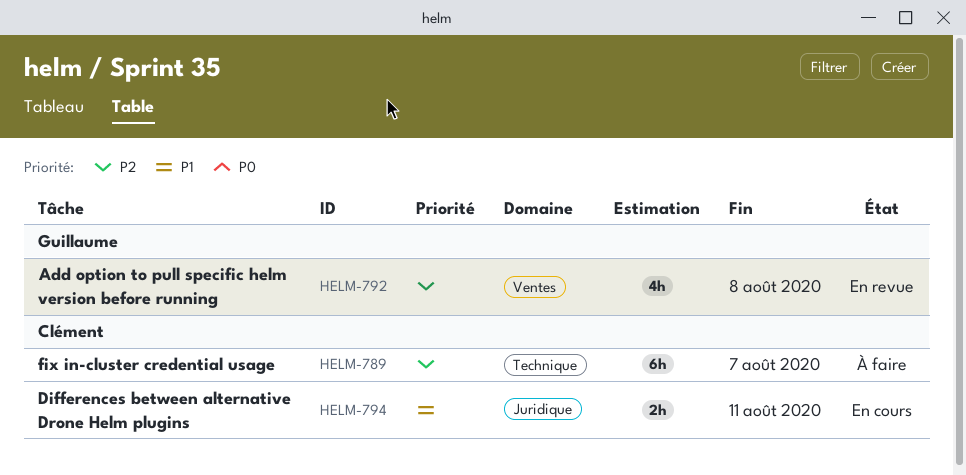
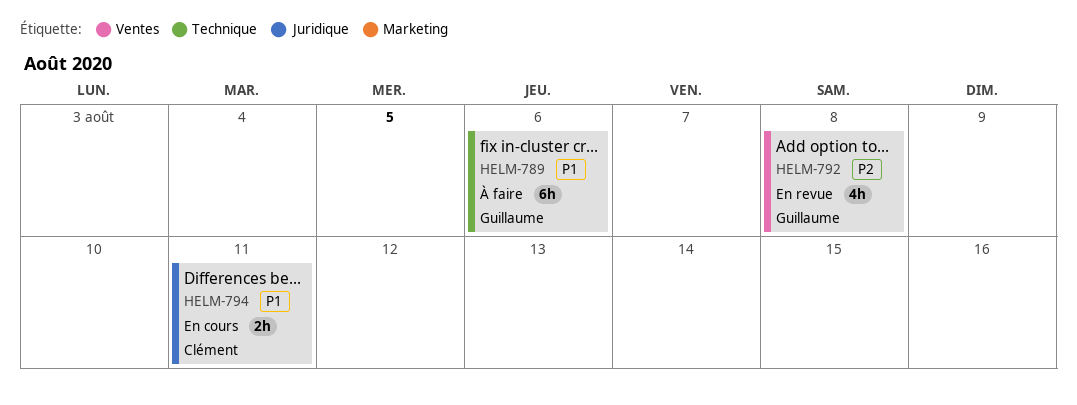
HELM-789, owner: Clément -> Guillaume
HELM-789, priority: P2 -> P1
HELM-789, due: Aug 7 -> Aug 6

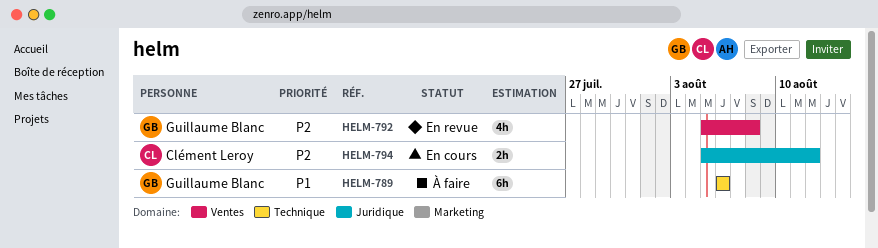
HELM-794, priority: P1 -> P2
HELM-794, due: Aug 11 -> Aug 12

